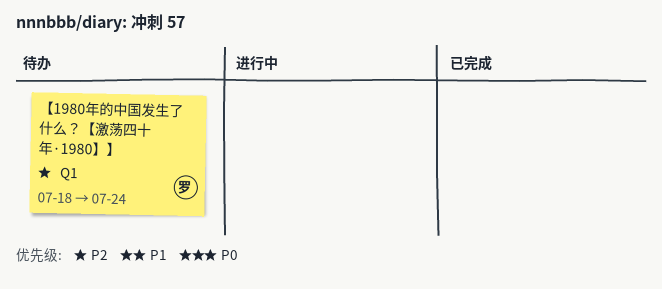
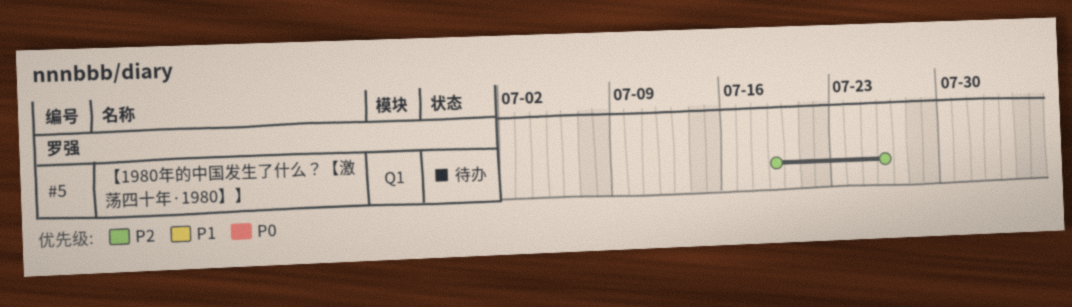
【1980年的中国发生了什么？【激荡四十年·1980】】, start: Jul 18 -> Jul 19
【1980年的中国发生了什么？【激荡四十年·1980】】, due: Jul 24 -> Jul 26

